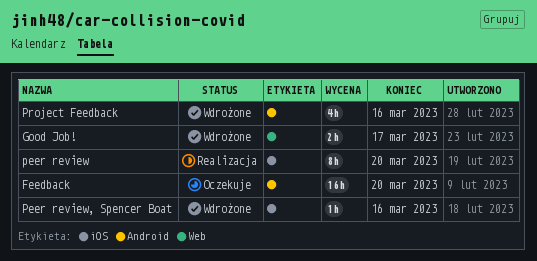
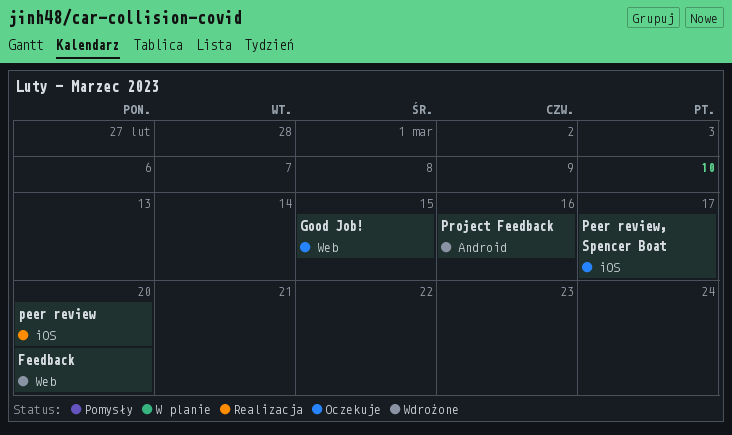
Feedback, status: Oczekuje -> Wdrożone
Feedback, label: Android -> Web
Good Job!, status: Wdrożone -> Oczekuje
Good Job!, due: Mar 17 -> Mar 15
Peer review, Spencer Boat, status: Wdrożone -> Oczekuje
Peer review, Spencer Boat, due: Mar 16 -> Mar 17

